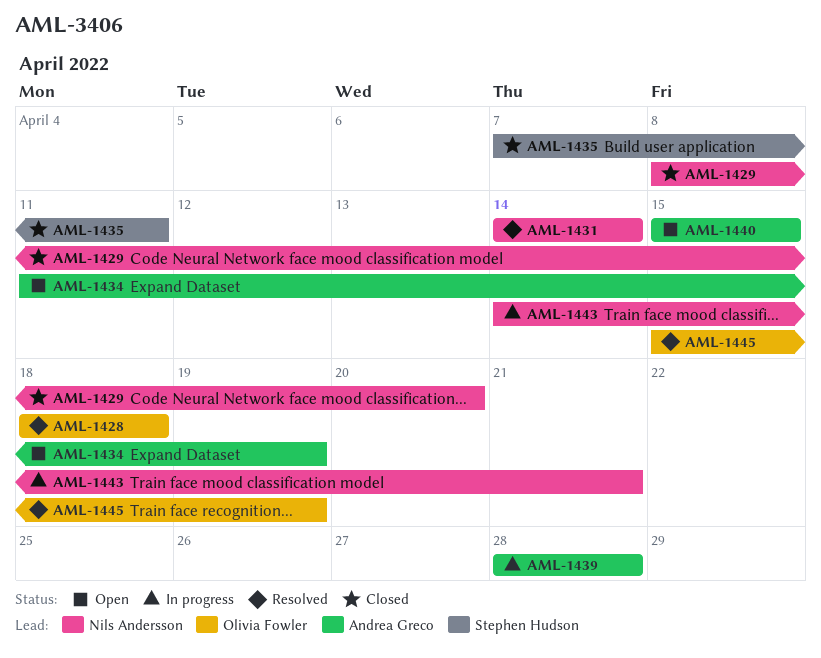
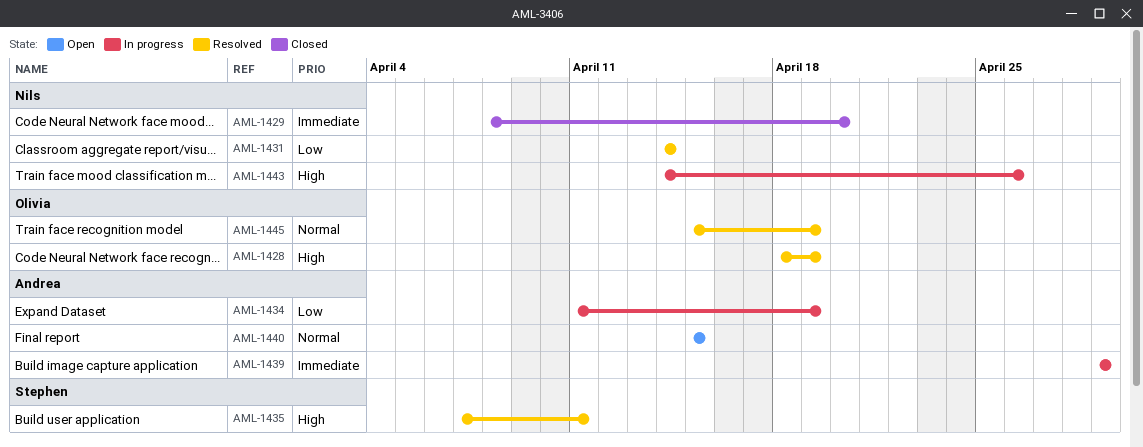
AML-1428, due: Apr 18 -> Apr 19
AML-1434, status: Open -> In progress
AML-1435, status: Closed -> Resolved
AML-1439, start: Apr 28 -> Apr 29
AML-1439, due: Apr 28 -> Apr 29
AML-1443, due: Apr 21 -> Apr 26

